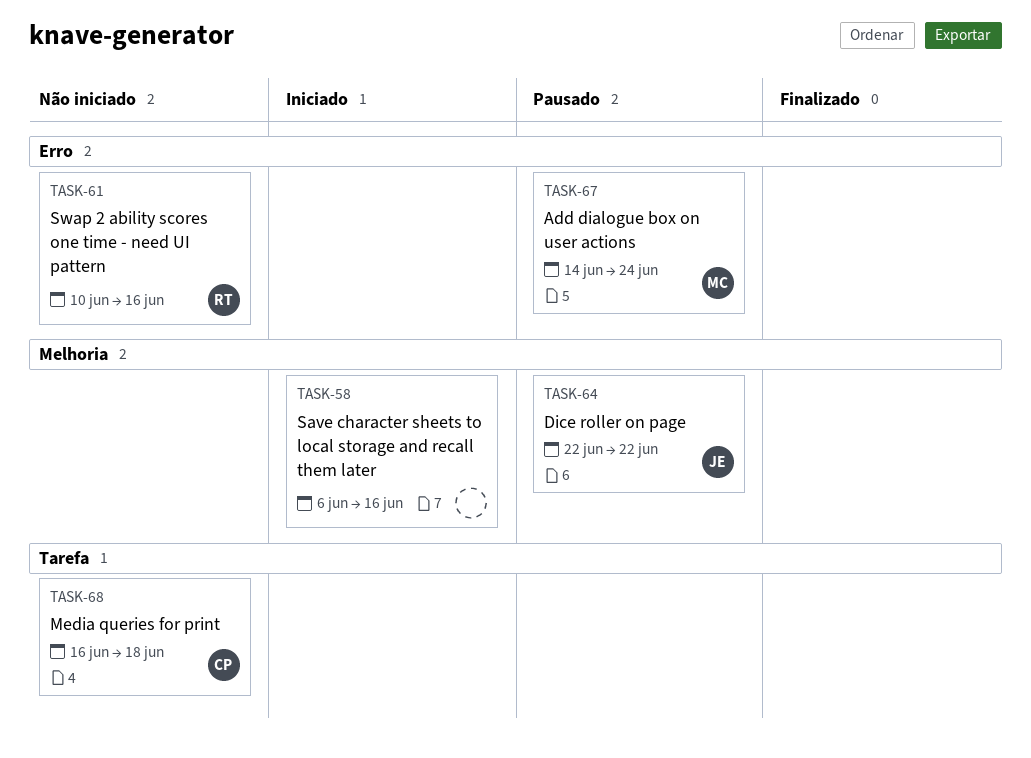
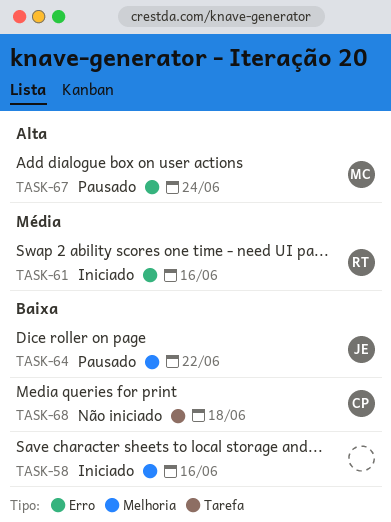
TASK-61, status: Não iniciado -> Iniciado

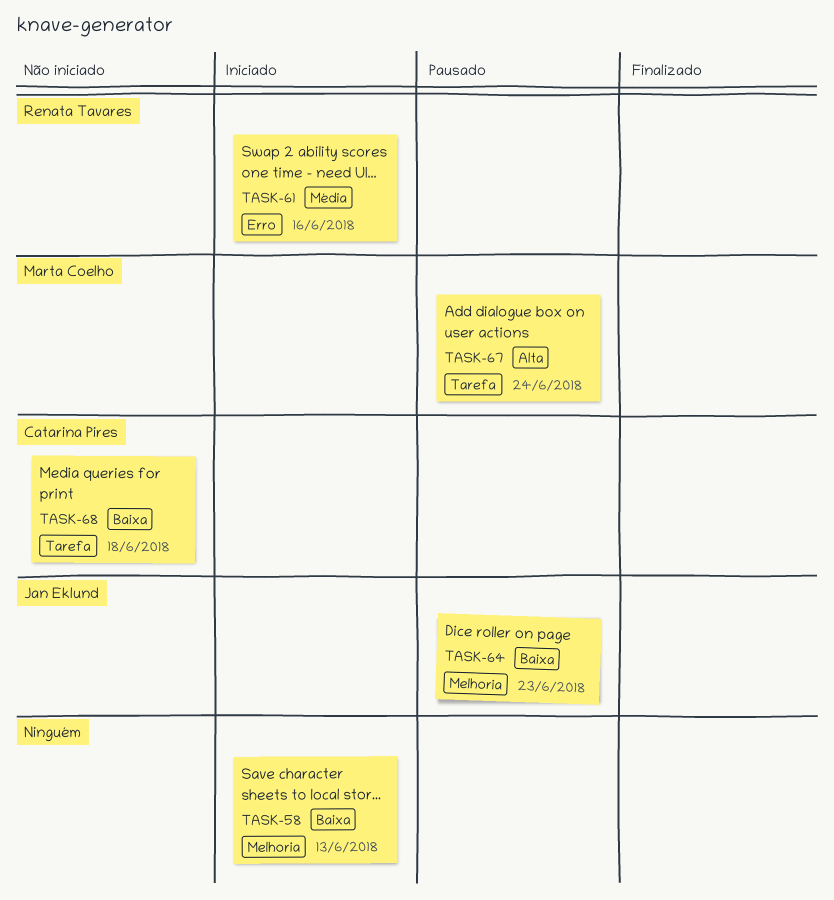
TASK-58, due: Jun 16 -> Jun 13
TASK-64, due: Jun 22 -> Jun 23
TASK-67, label: Erro -> Tarefa

